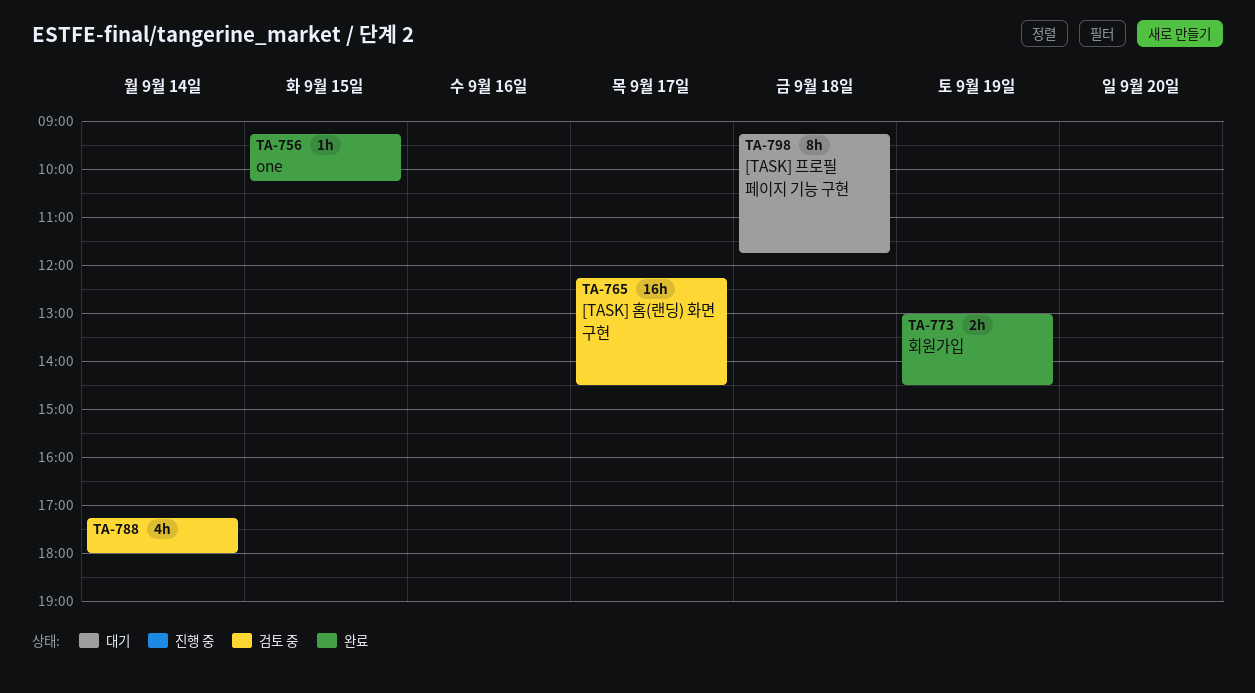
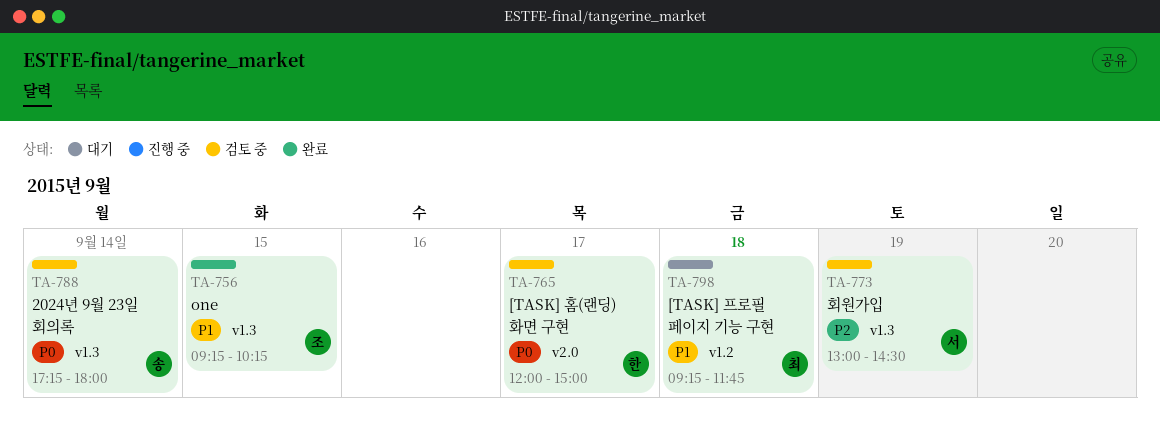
TA-765, begins: 12:15 -> 12:00
TA-765, ends: 14:30 -> 15:00
TA-773, status: 완료 -> 검토 중

